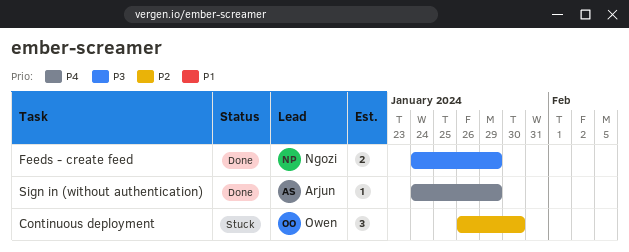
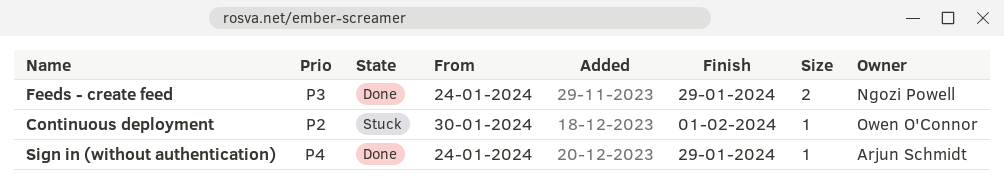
Continuous deployment, estimate: 3 -> 1
Continuous deployment, start: Jan 26 -> Jan 30
Continuous deployment, due: Jan 30 -> Feb 1

